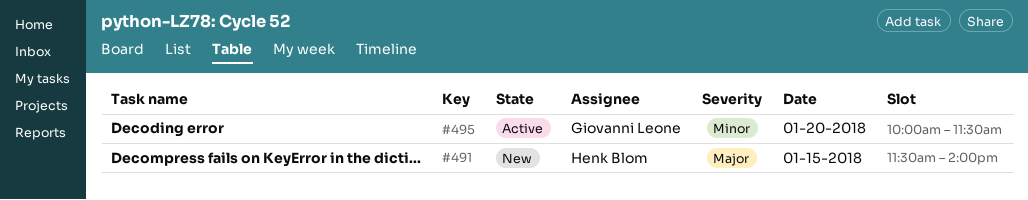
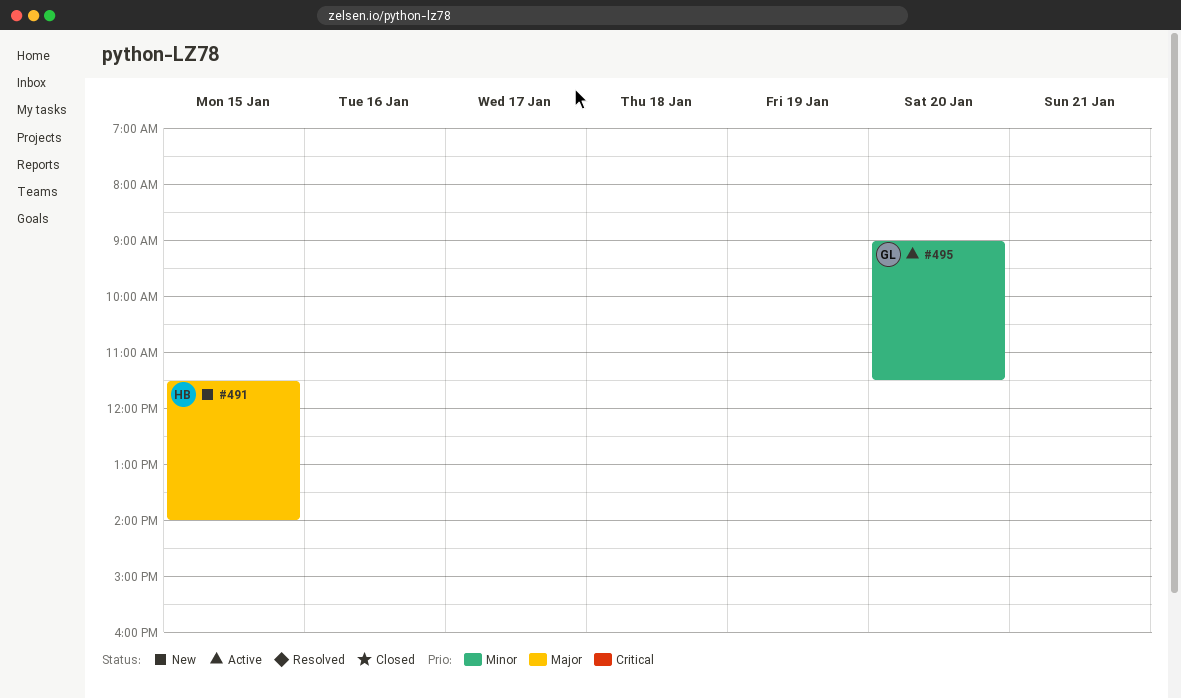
#495, begins: 10:00 -> 09:00

